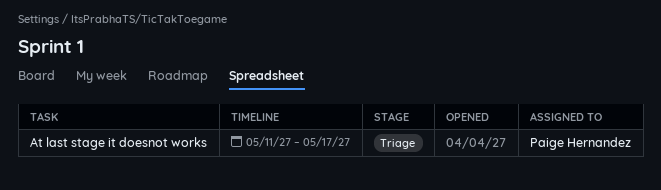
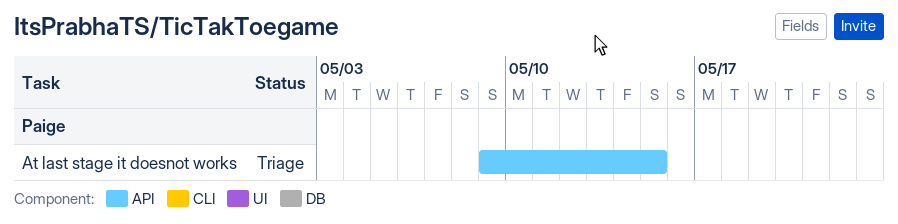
At last stage it doesnot works, start: May 11 -> May 9
At last stage it doesnot works, due: May 17 -> May 15

